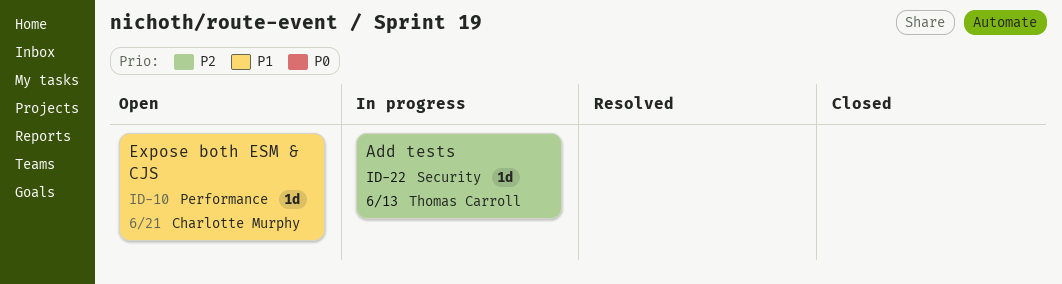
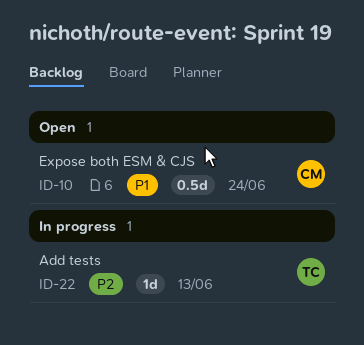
ID-10, estimate: 1d -> 0.5d
ID-10, due: Jun 21 -> Jun 24

